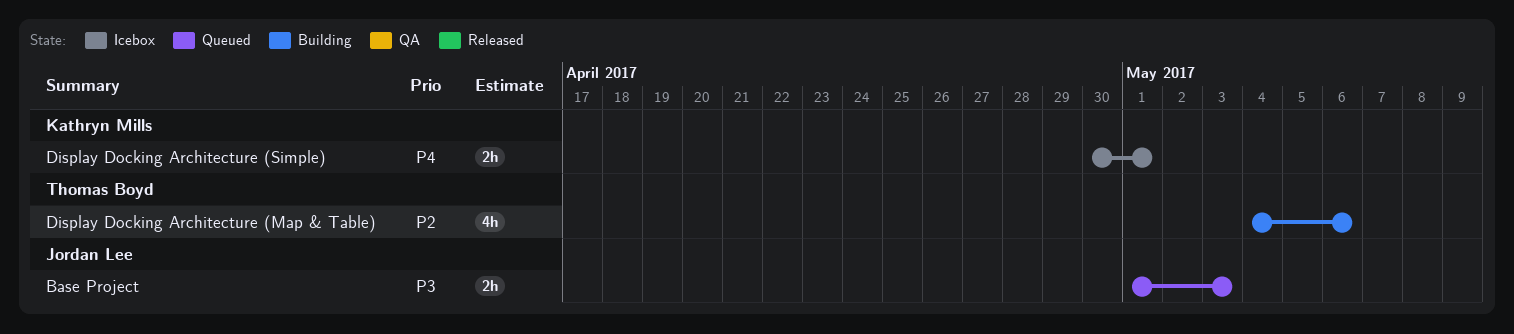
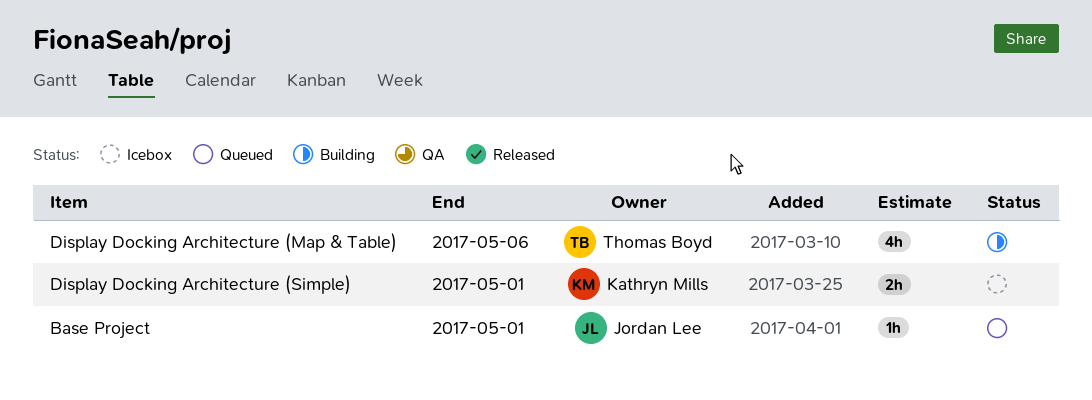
Base Project, estimate: 2h -> 1h
Base Project, due: May 3 -> May 1

